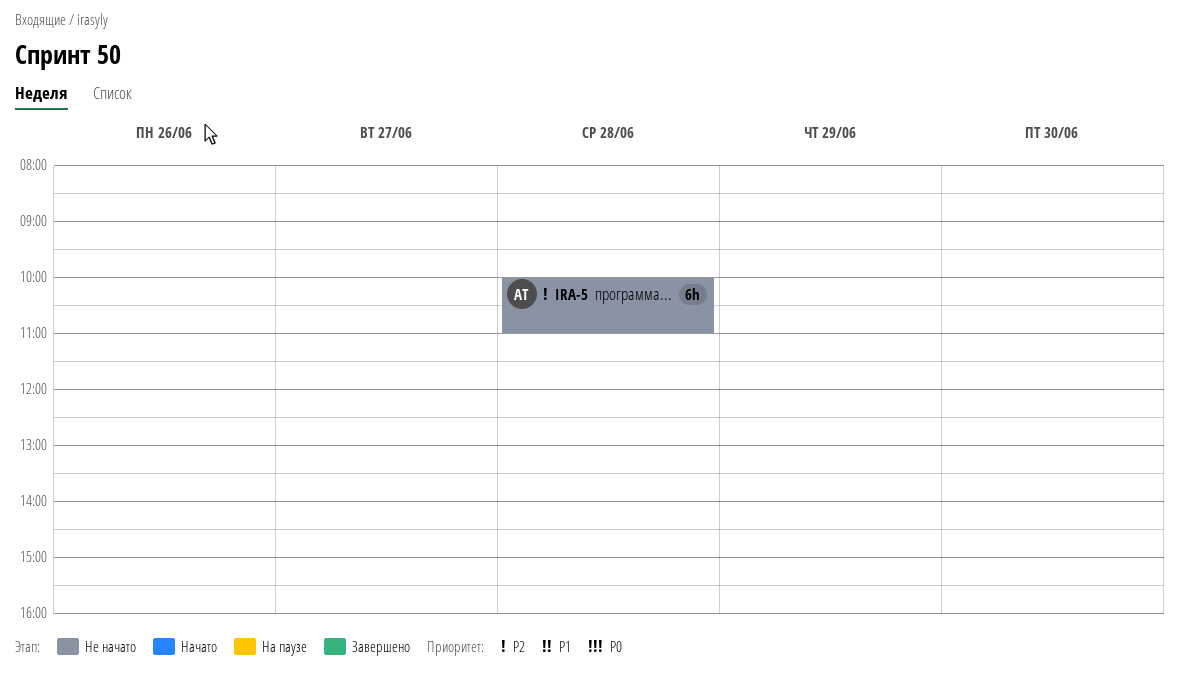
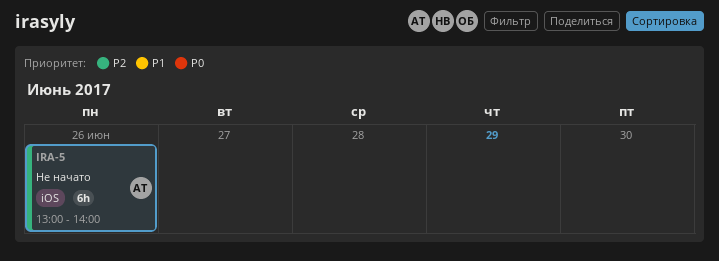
IRA-5, day: Jun 28 -> Jun 26
IRA-5, begins: 10:00 -> 13:00
IRA-5, ends: 11:00 -> 14:00

